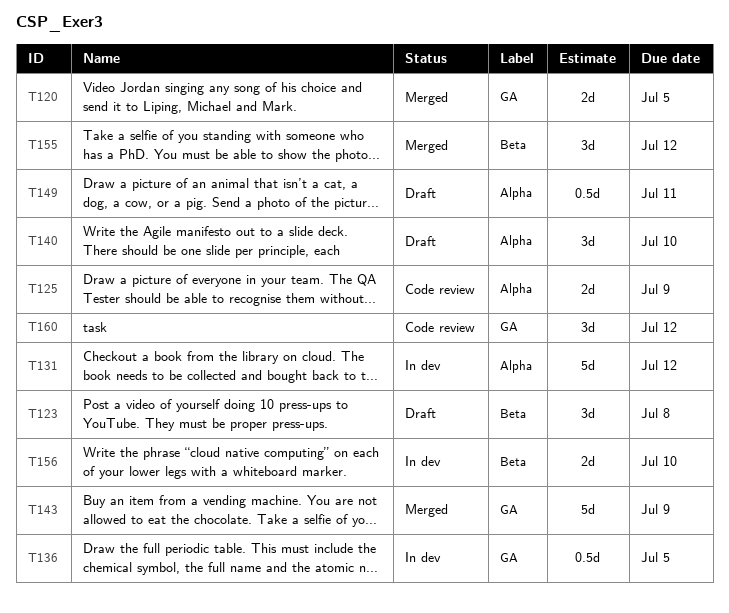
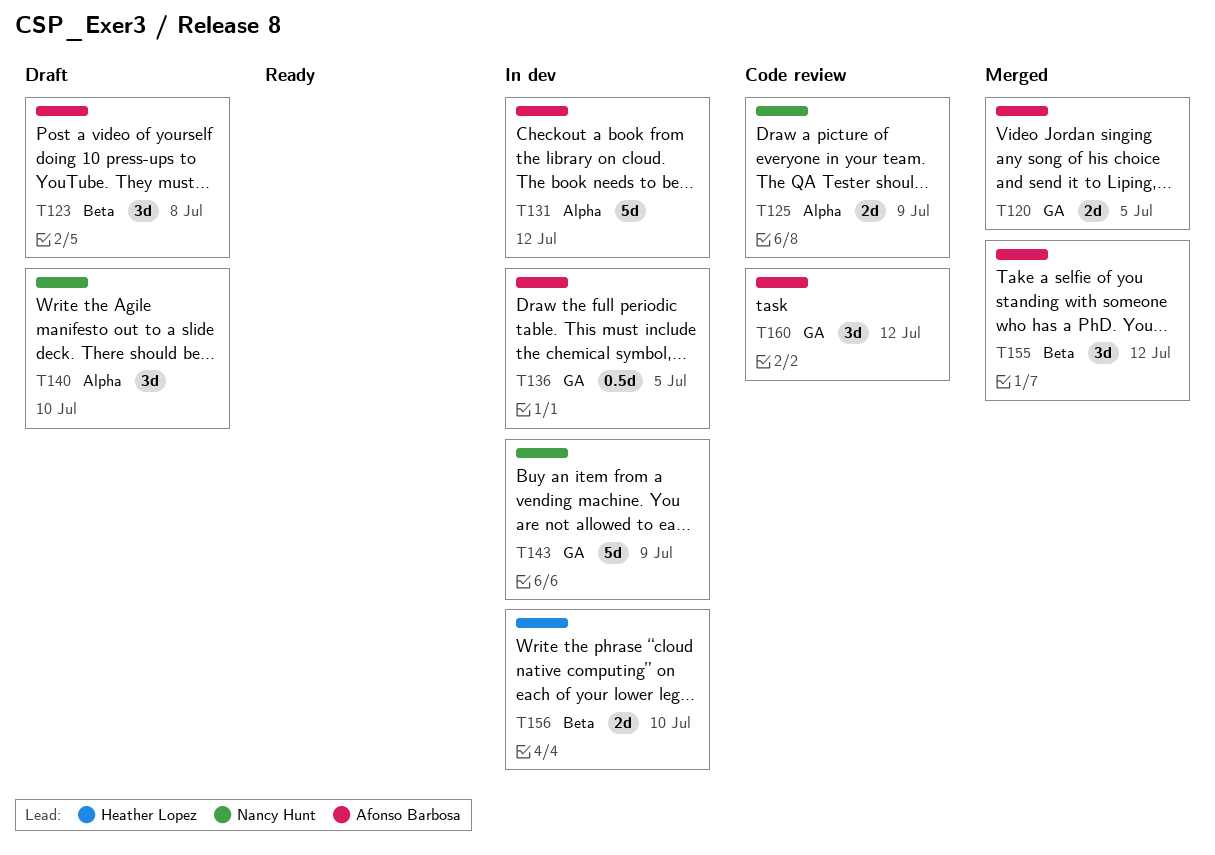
T143, status: Merged -> In dev
T149: present -> none

